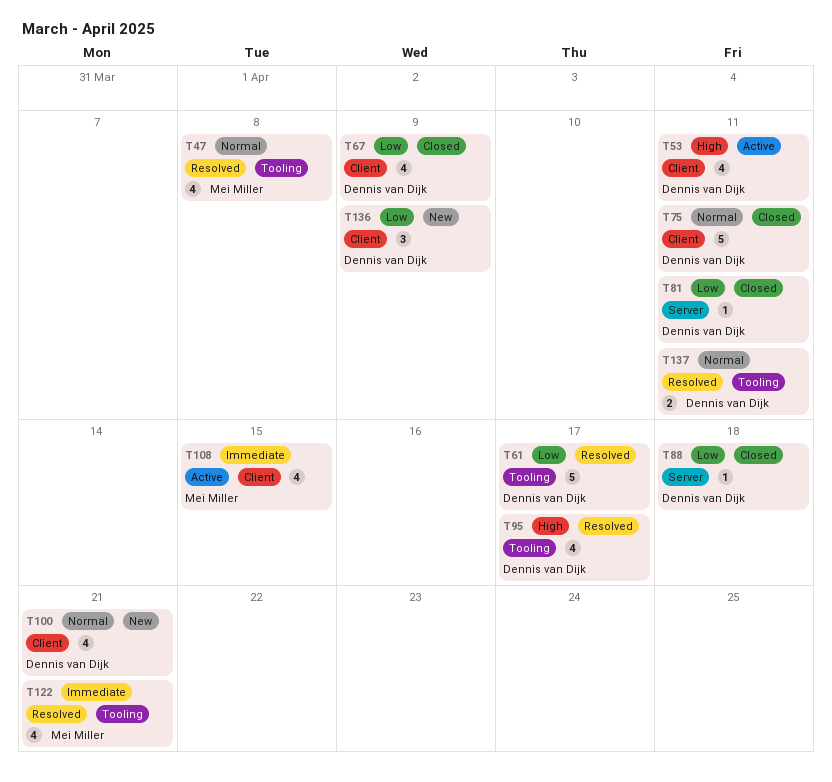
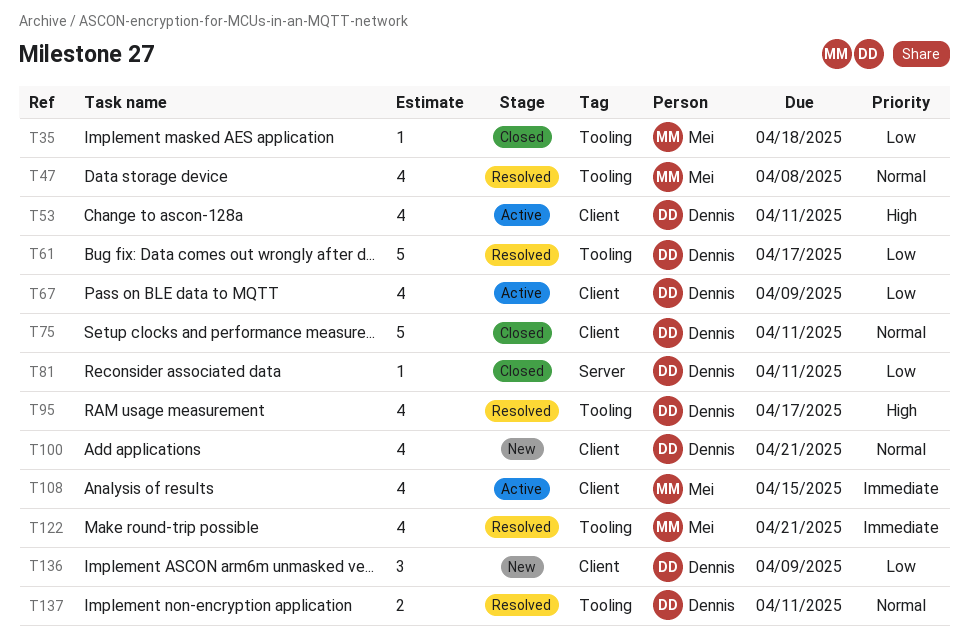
T35: none -> present
T67, status: Closed -> Active
T88: present -> none

